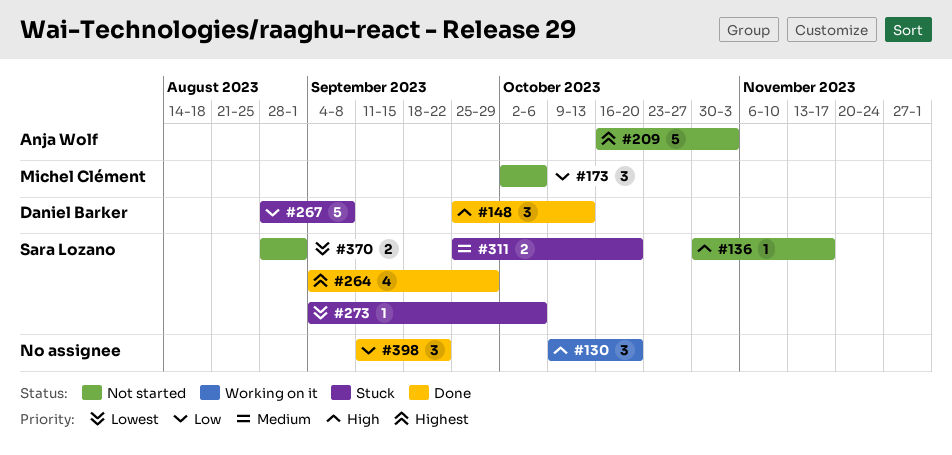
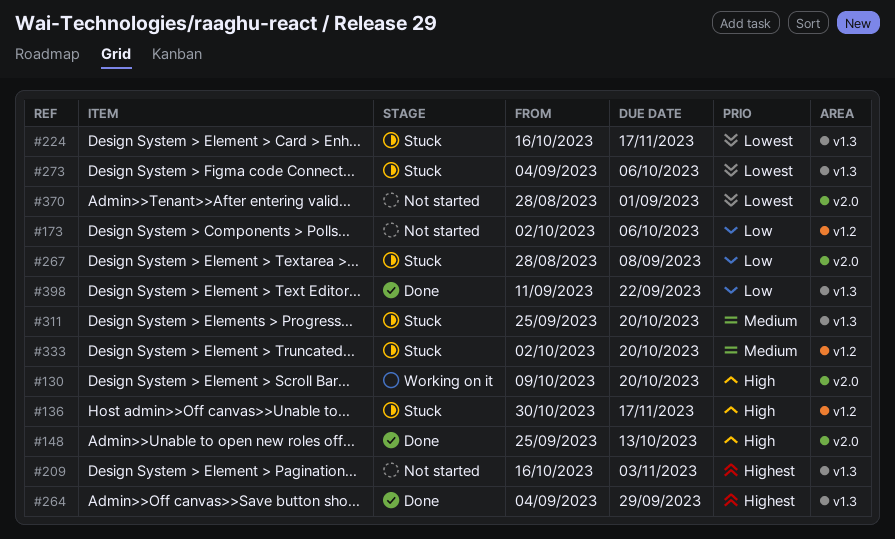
#136, status: Not started -> Stuck
#224: none -> present
#333: none -> present

